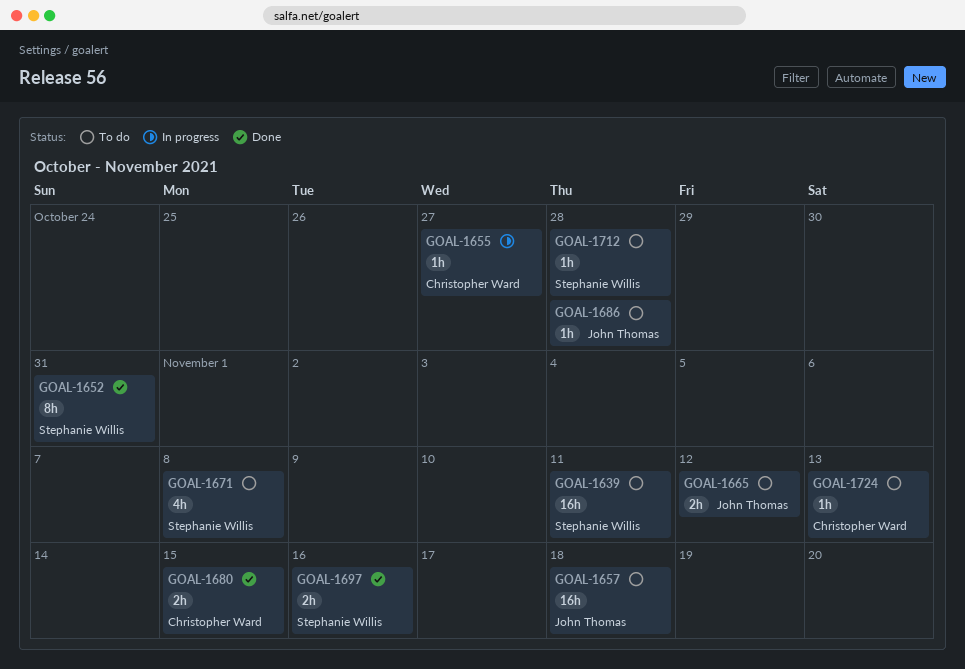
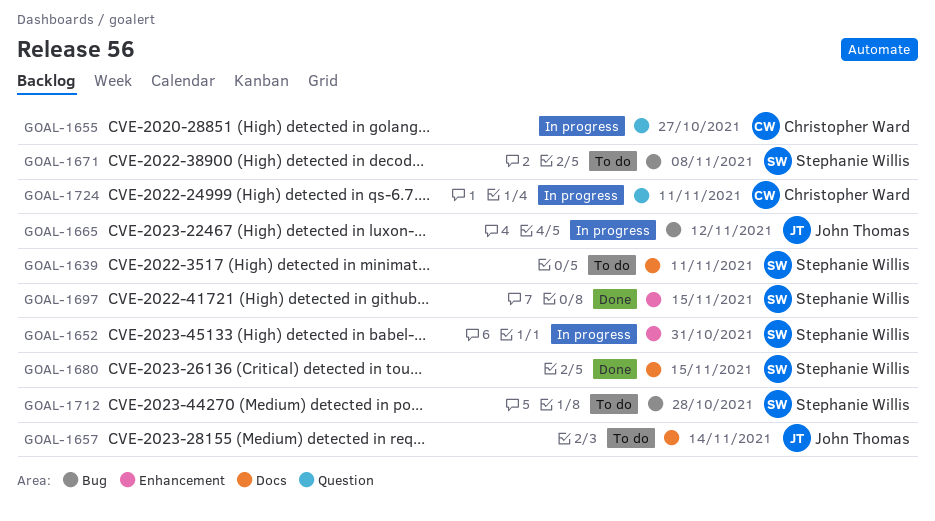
GOAL-1652, status: Done -> In progress
GOAL-1657, due: Nov 18 -> Nov 14
GOAL-1665, status: To do -> In progress
GOAL-1680, owner: Christopher Ward -> Stephanie Willis
GOAL-1686: present -> none
GOAL-1697, due: Nov 16 -> Nov 15
GOAL-1724, status: To do -> In progress
GOAL-1724, due: Nov 13 -> Nov 11

